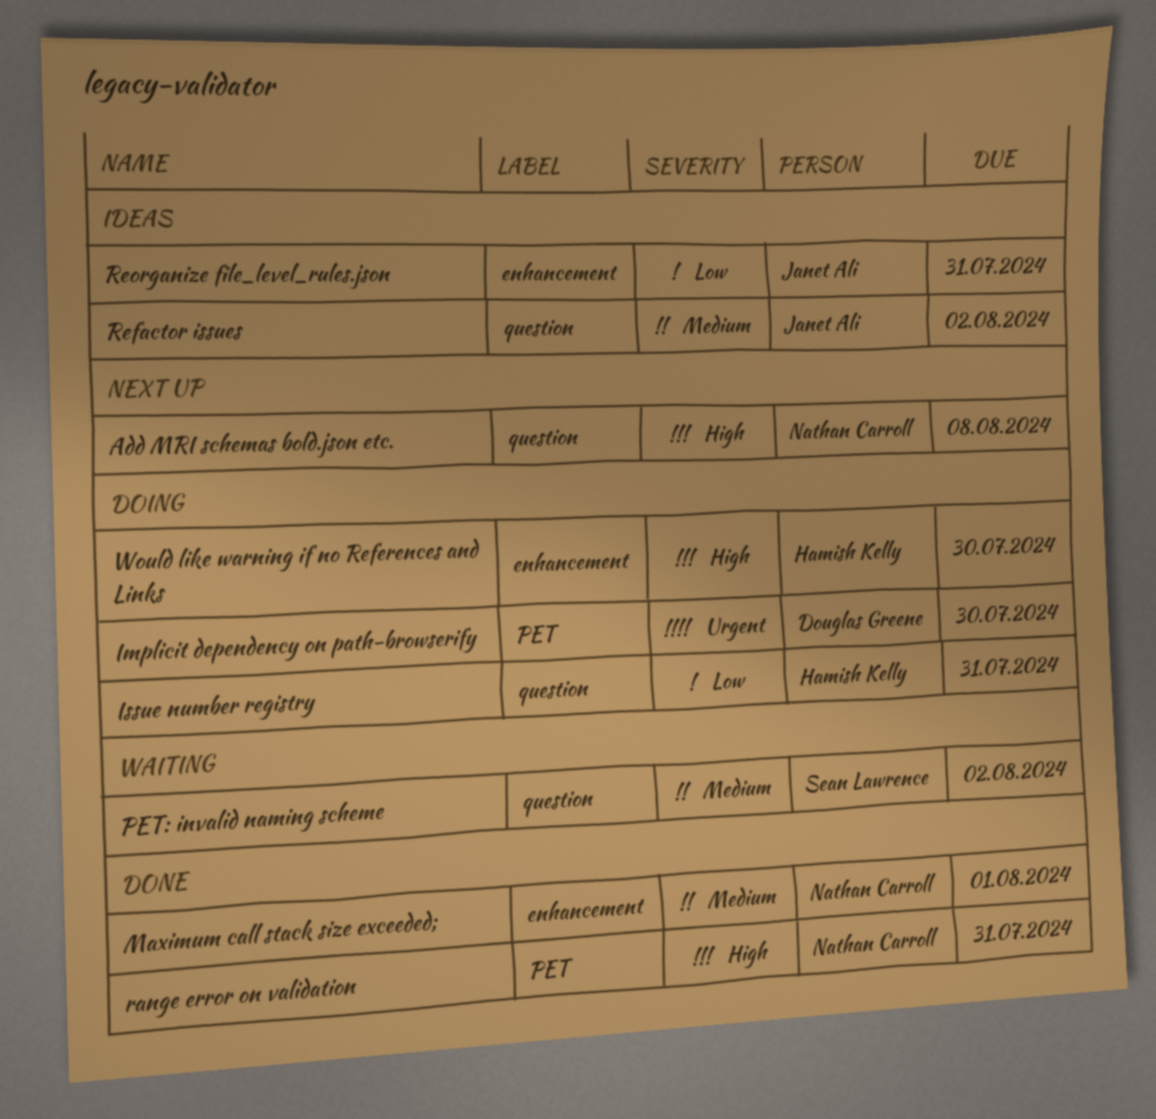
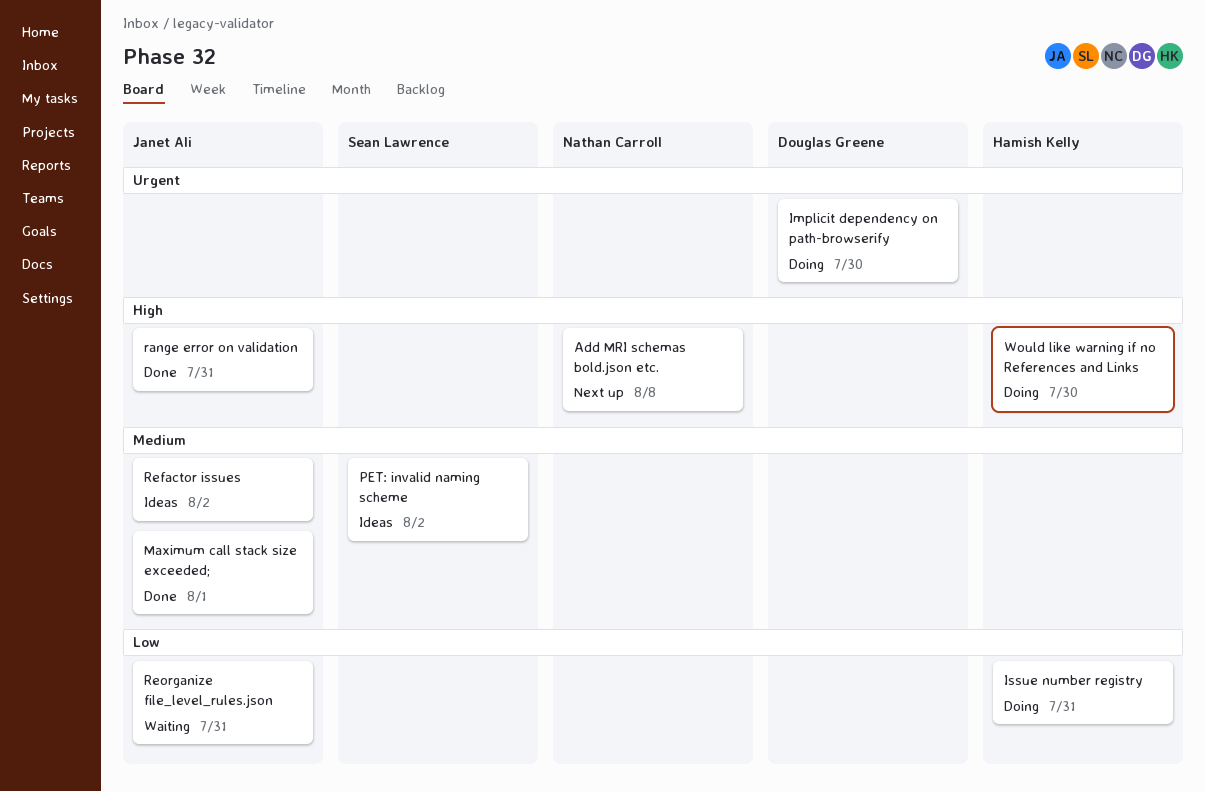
Maximum call stack size exceeded;, owner: Nathan Carroll -> Janet Ali
PET: invalid naming scheme, status: Waiting -> Ideas
range error on validation, owner: Nathan Carroll -> Janet Ali
Reorganize file_level_rules.json, status: Ideas -> Waiting

